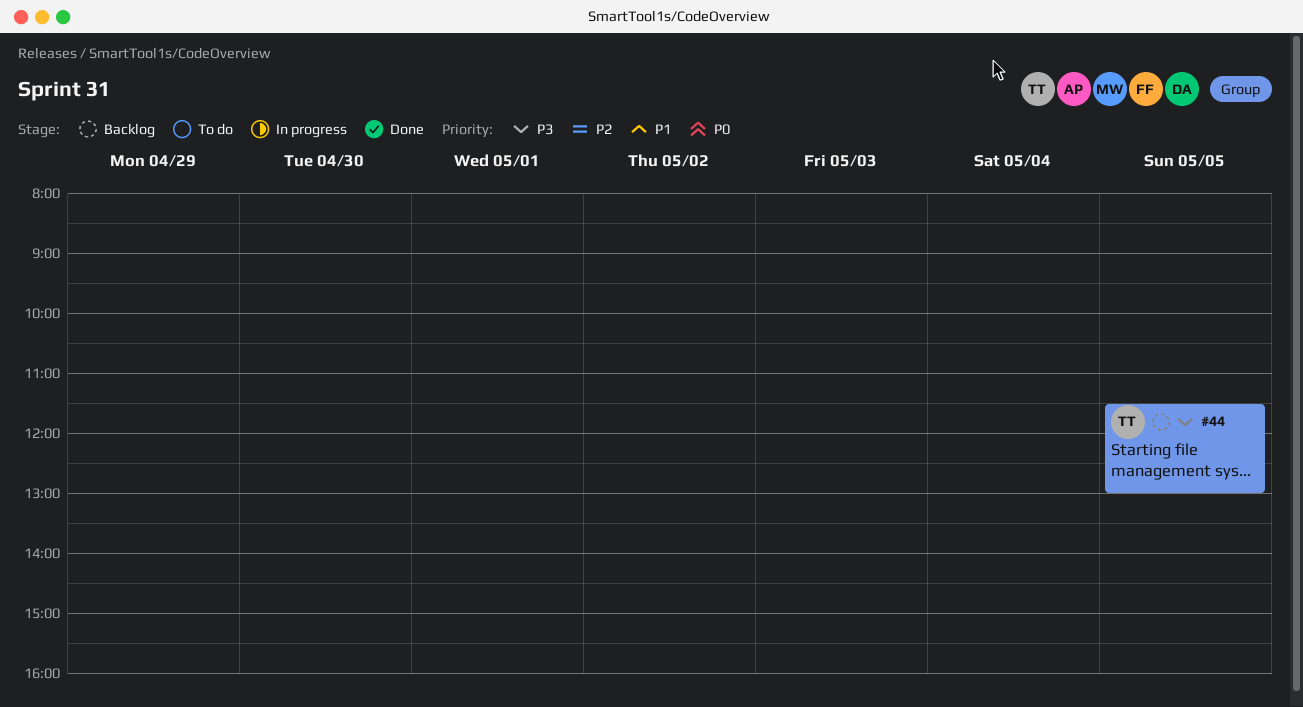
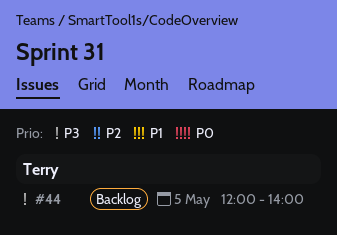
#44, begins: 11:30 -> 12:00
#44, ends: 13:00 -> 14:00

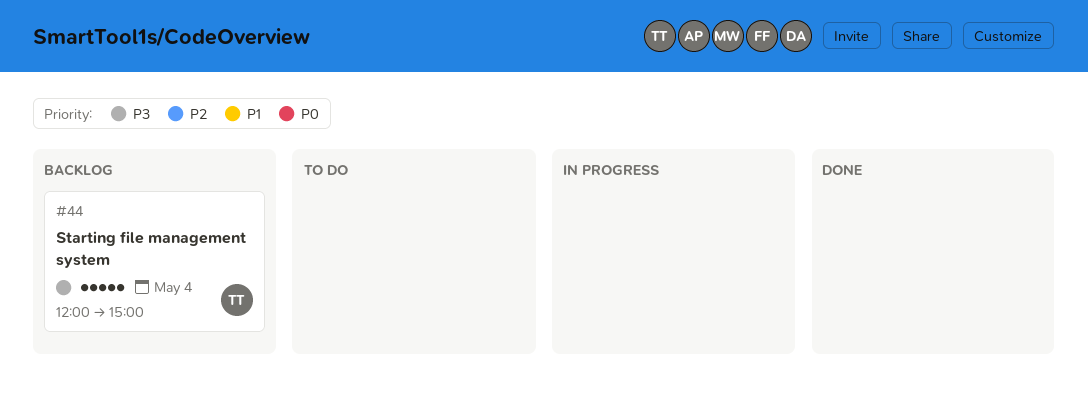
#44, day: May 5 -> May 4
#44, ends: 14:00 -> 15:00

